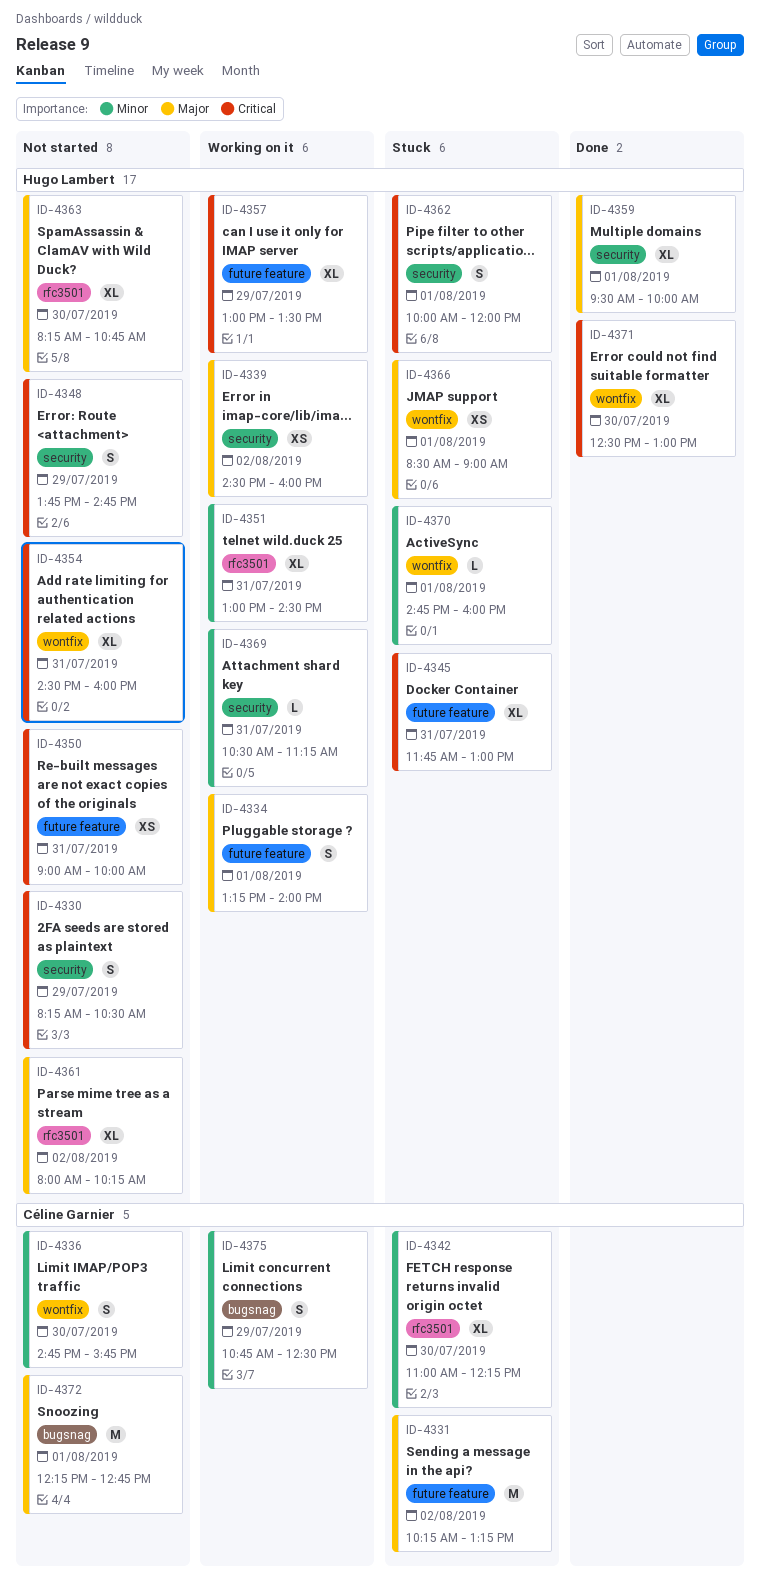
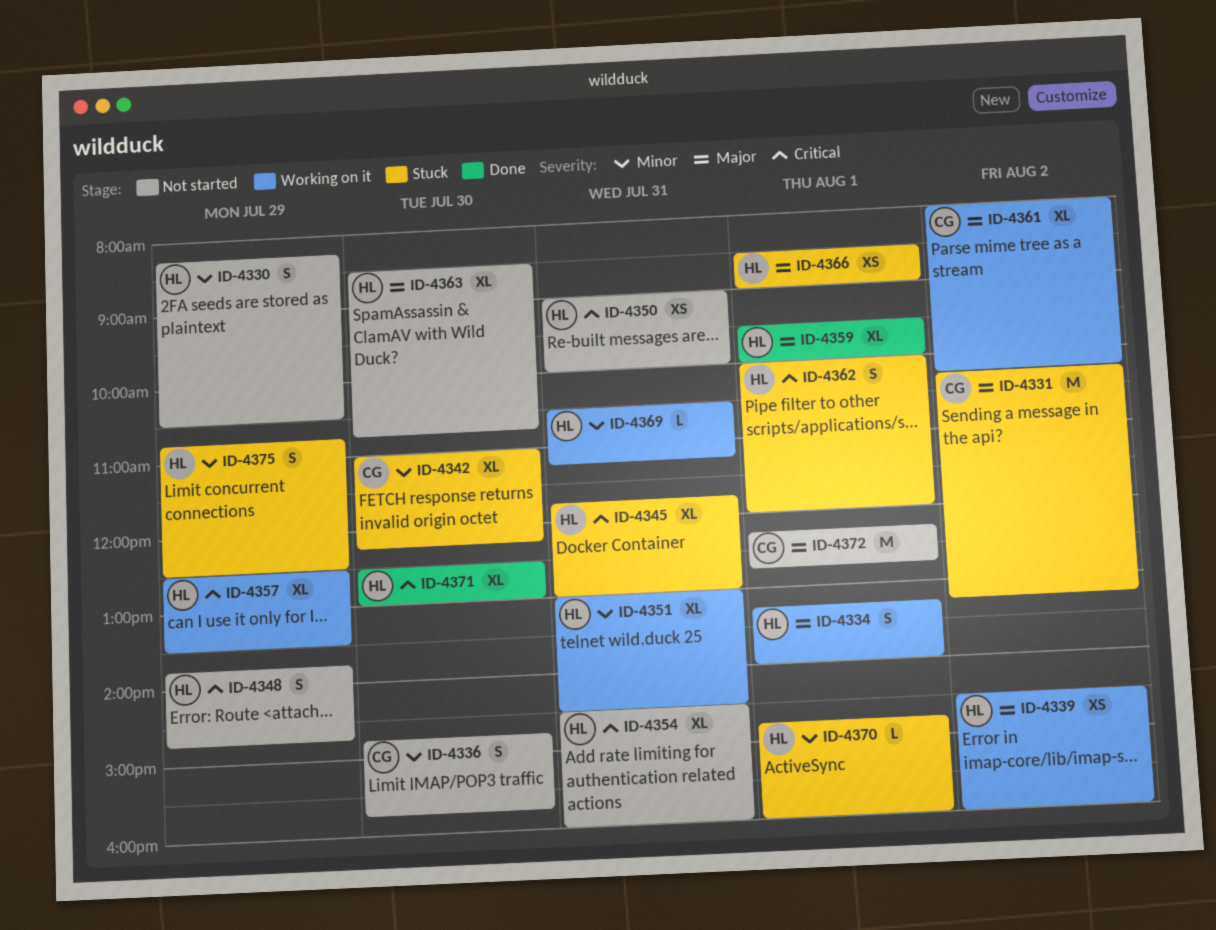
ID-4330, priority: Critical -> Minor
ID-4357, begins: 13:00 -> 12:30
ID-4361, status: Not started -> Working on it
ID-4361, owner: Hugo Lambert -> Céline Garnier
ID-4363, begins: 08:15 -> 08:30
ID-4375, status: Working on it -> Stuck
ID-4375, owner: Céline Garnier -> Hugo Lambert

